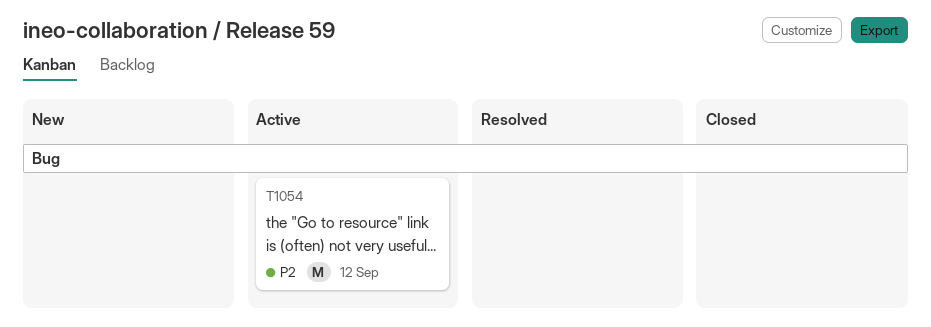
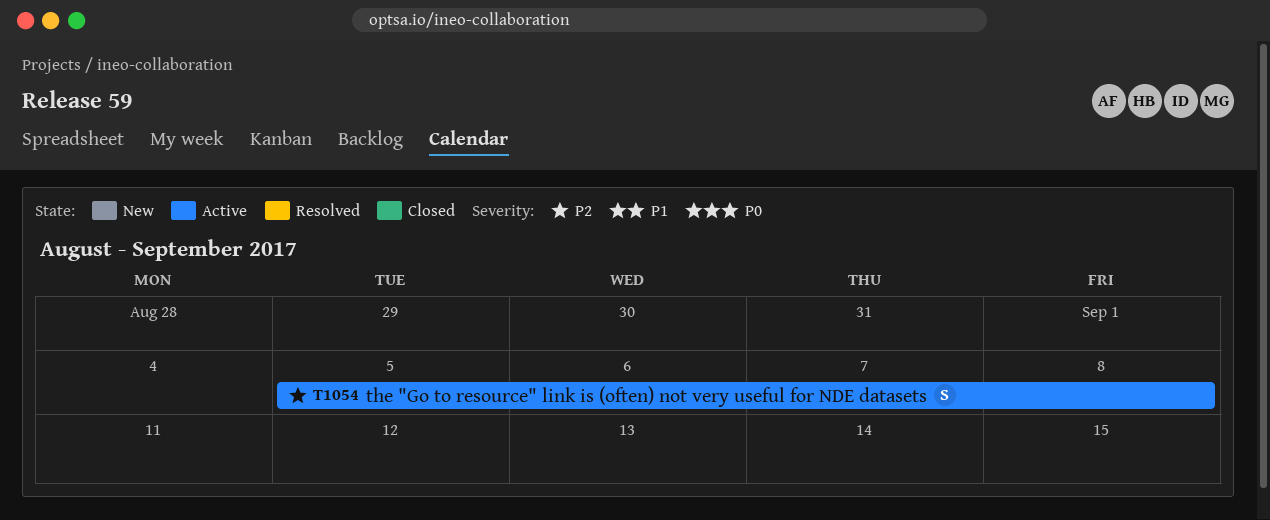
T1054, estimate: M -> S
T1054, due: Sep 12 -> Sep 8

